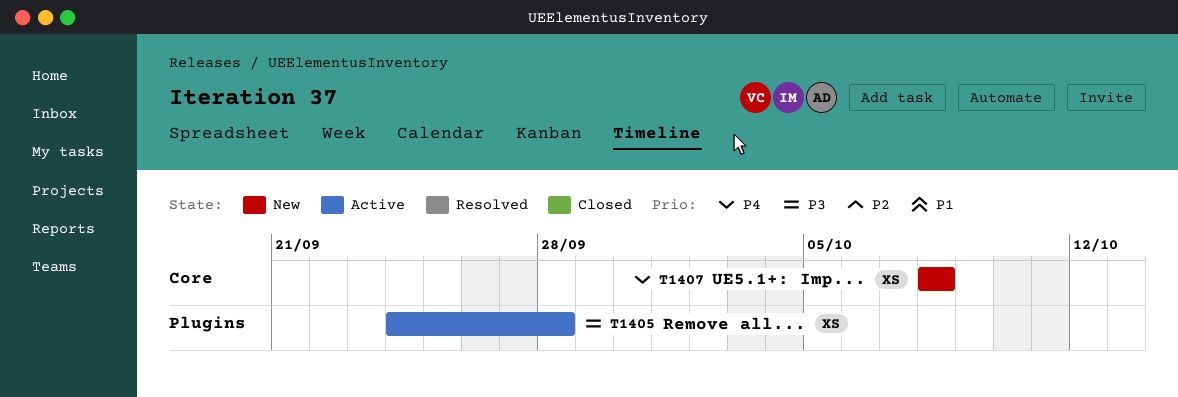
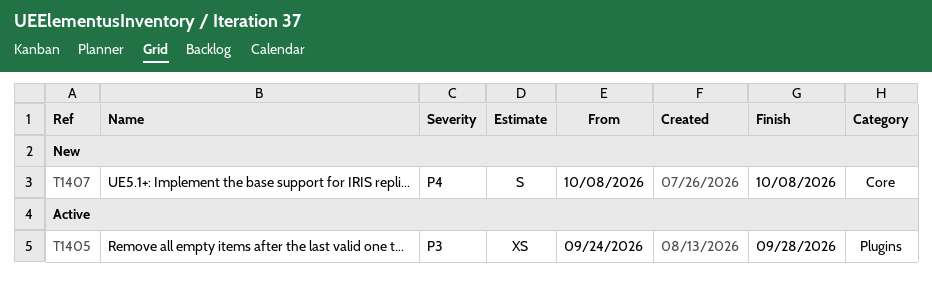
T1407, estimate: XS -> S

